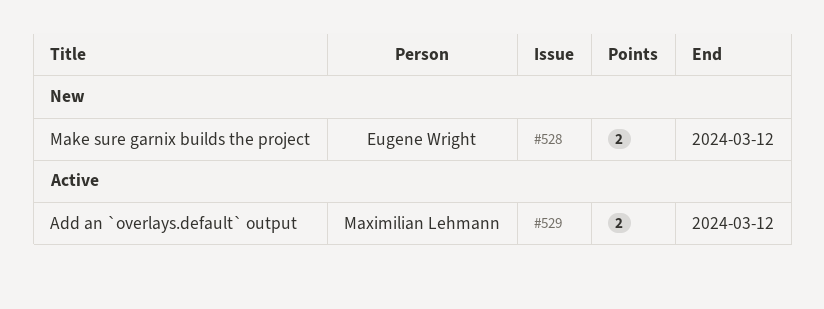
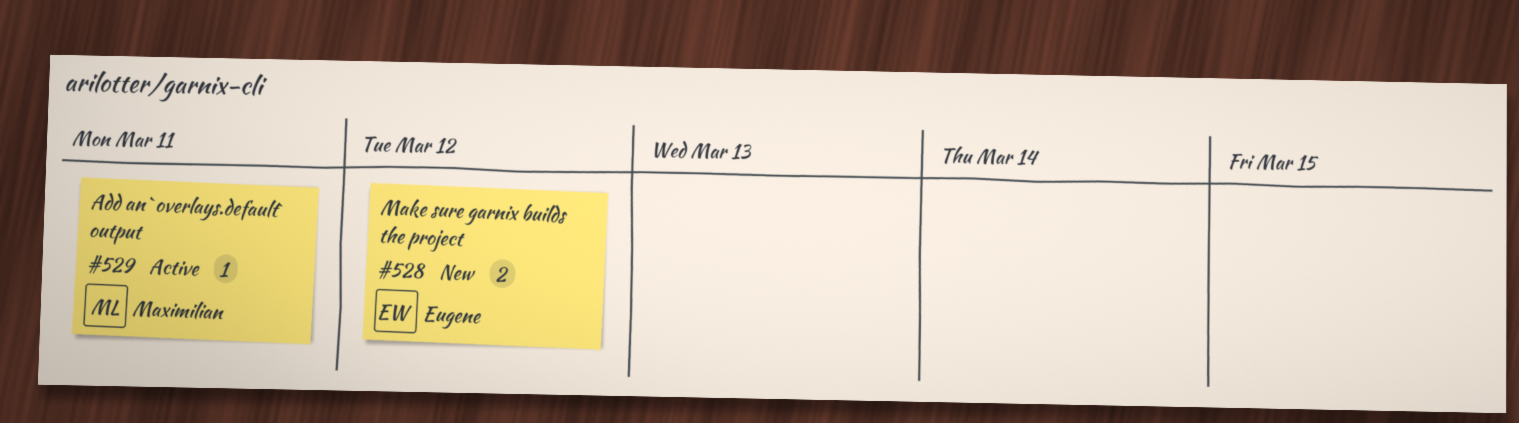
#529, estimate: 2 -> 1
#529, due: Mar 12 -> Mar 11

